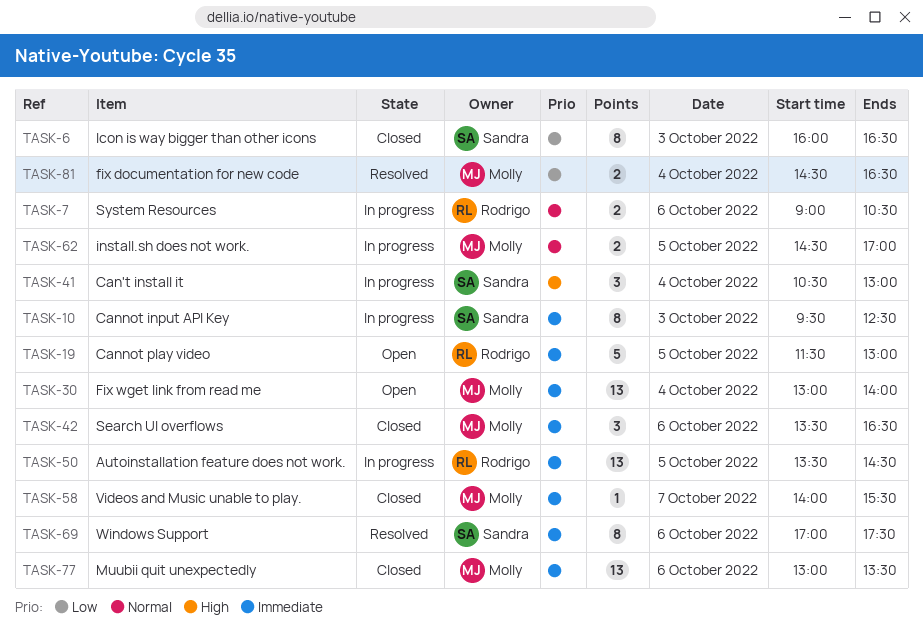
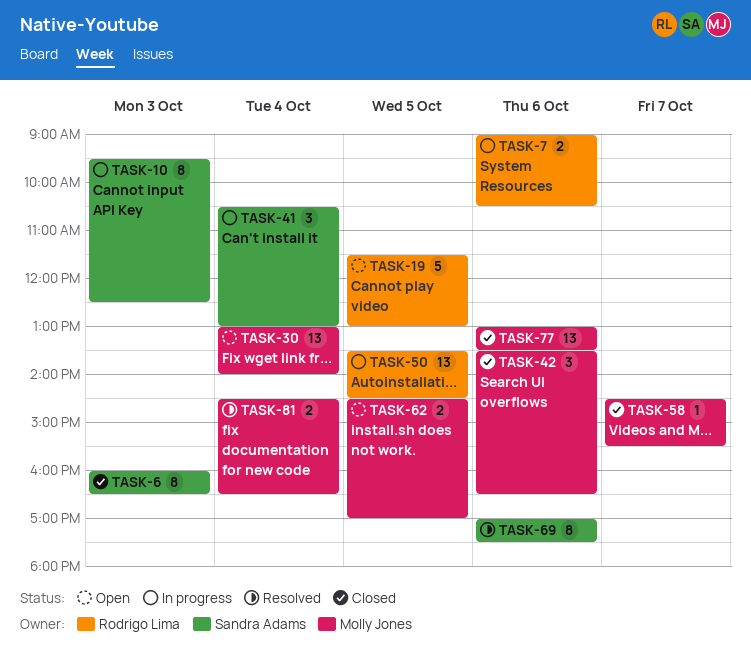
TASK-58, begins: 14:00 -> 14:30
TASK-62, status: In progress -> Open

